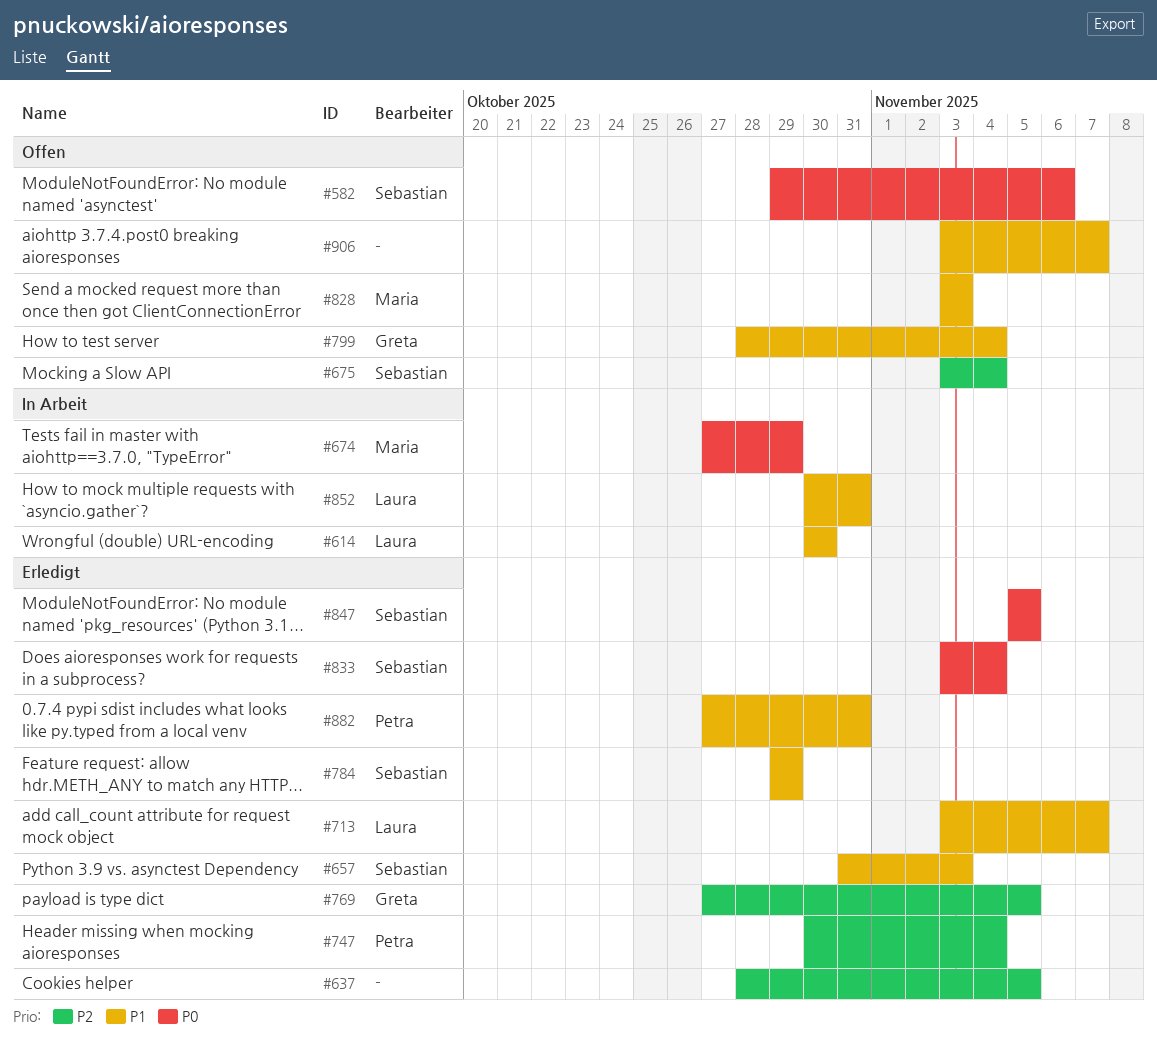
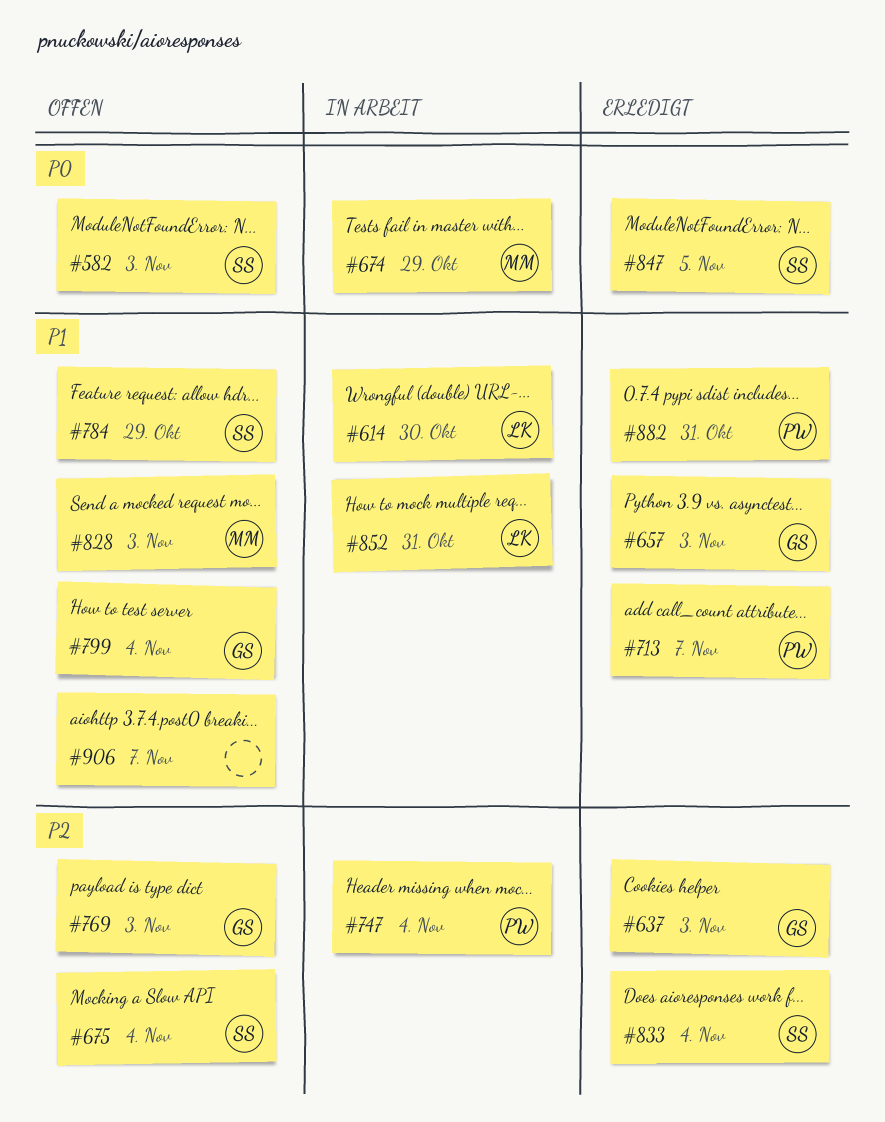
#582, due: Nov 6 -> Nov 3
#637, owner: none -> Greta
#637, due: Nov 5 -> Nov 3
#657, owner: Sebastian -> Greta
#713, owner: Laura -> Petra
#747, status: Erledigt -> In Arbeit
#769, status: Erledigt -> Offen
#769, due: Nov 5 -> Nov 3
#784, status: Erledigt -> Offen
#833, priority: P0 -> P2

